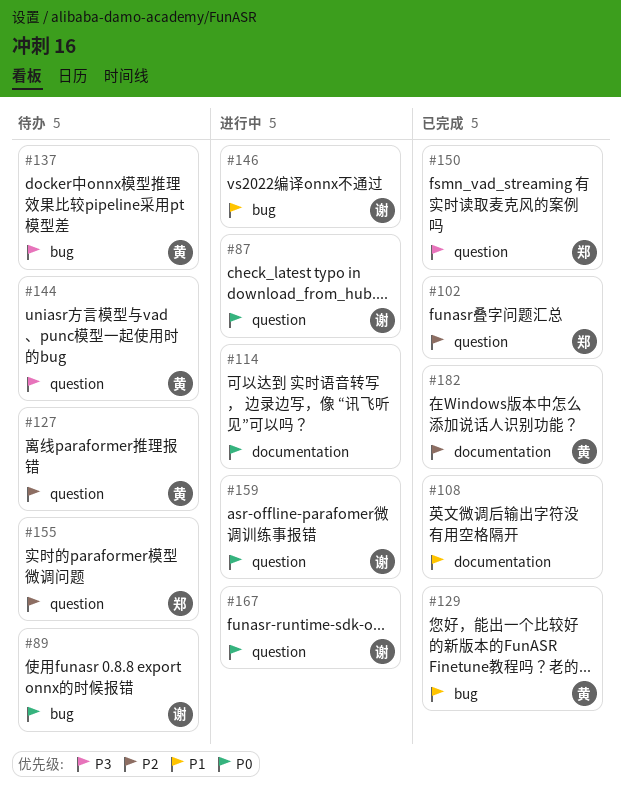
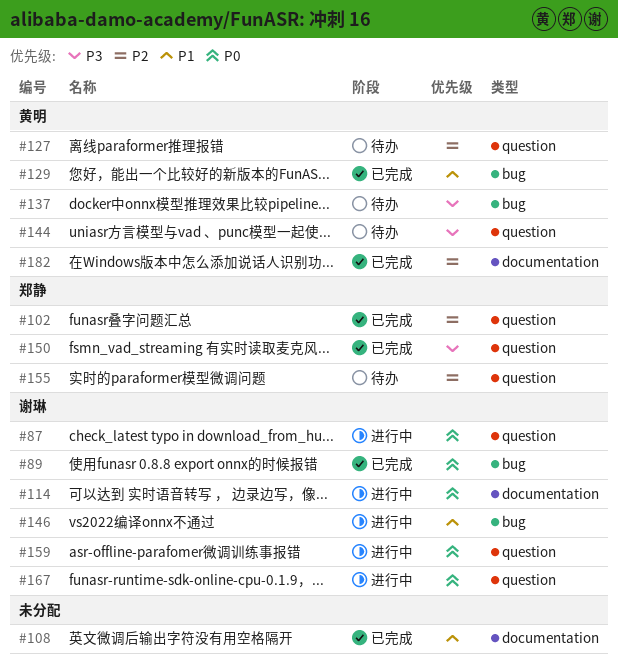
#89, status: 待办 -> 已完成
#114, owner: none -> 谢琳

